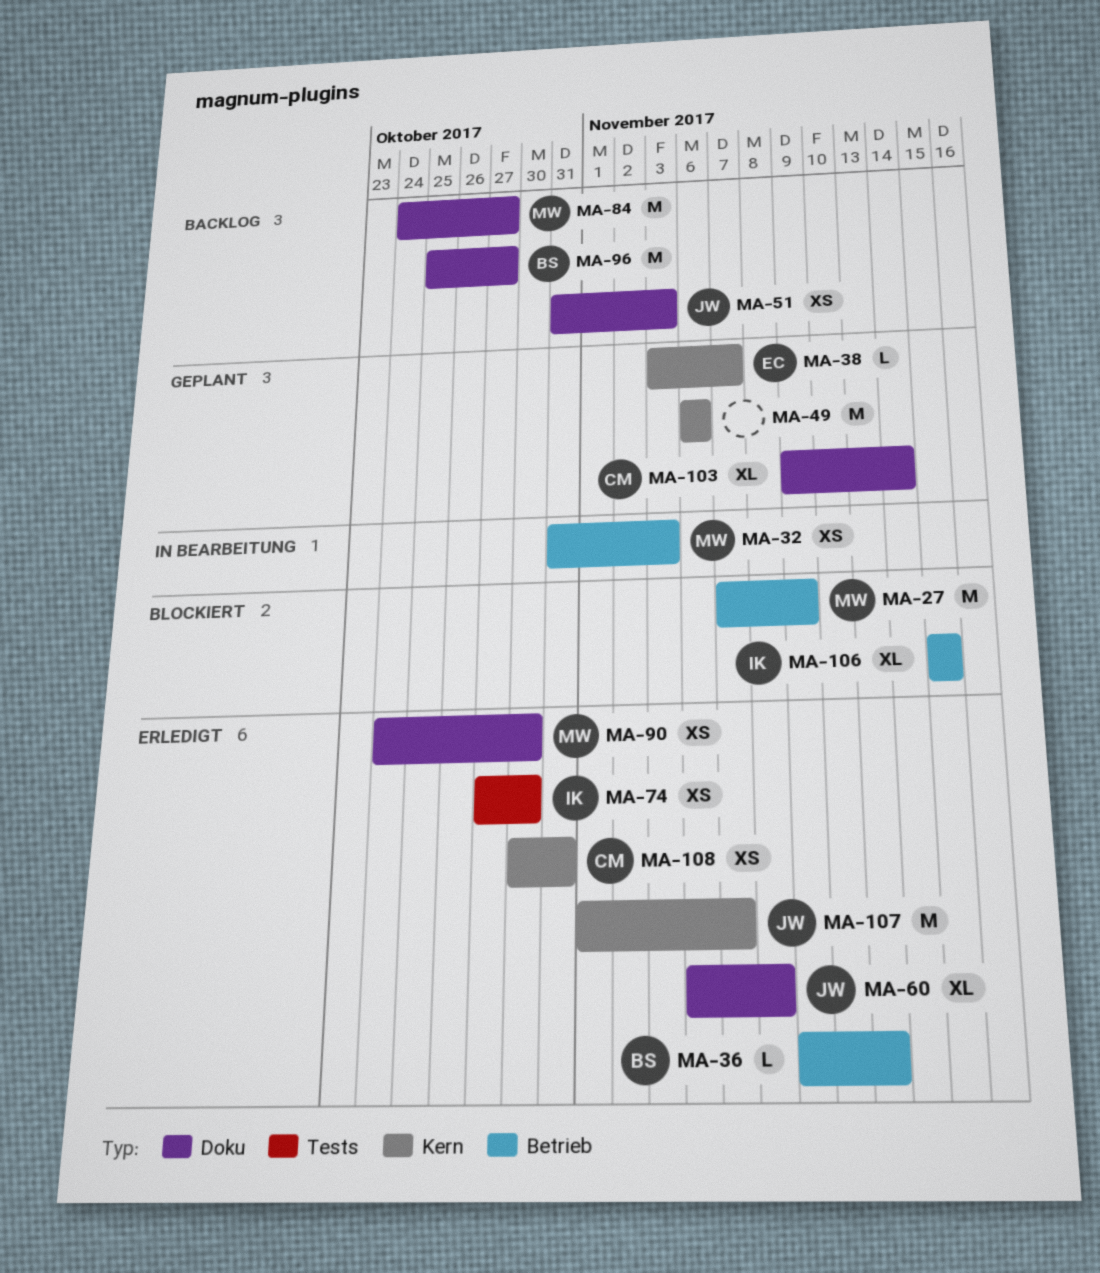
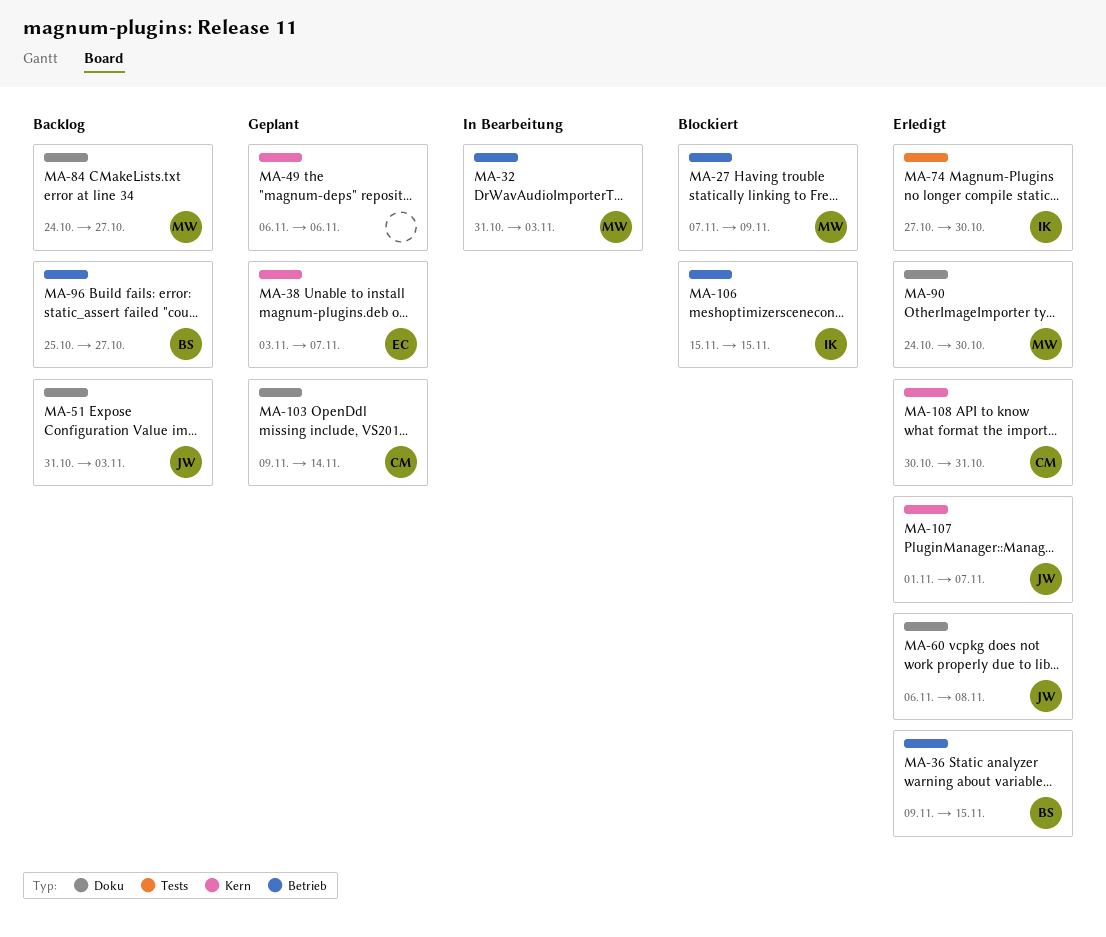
MA-36, due: Nov 13 -> Nov 15
MA-96, label: Doku -> Betrieb

